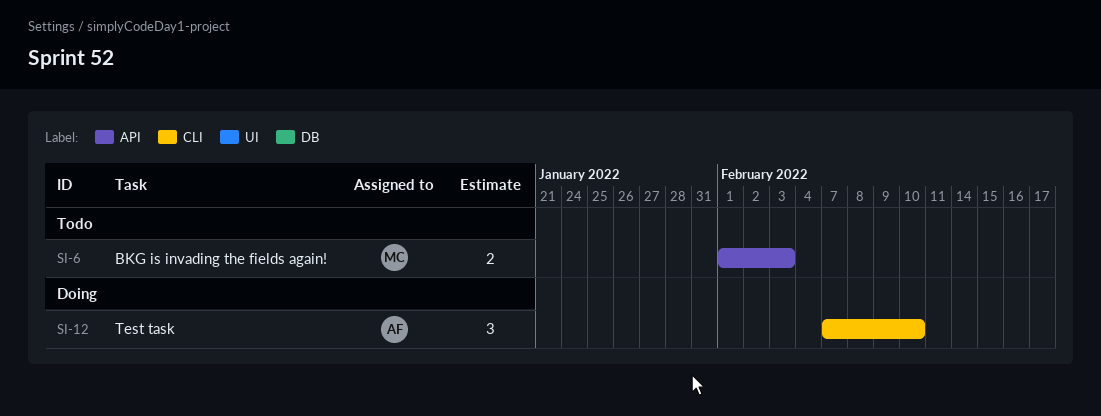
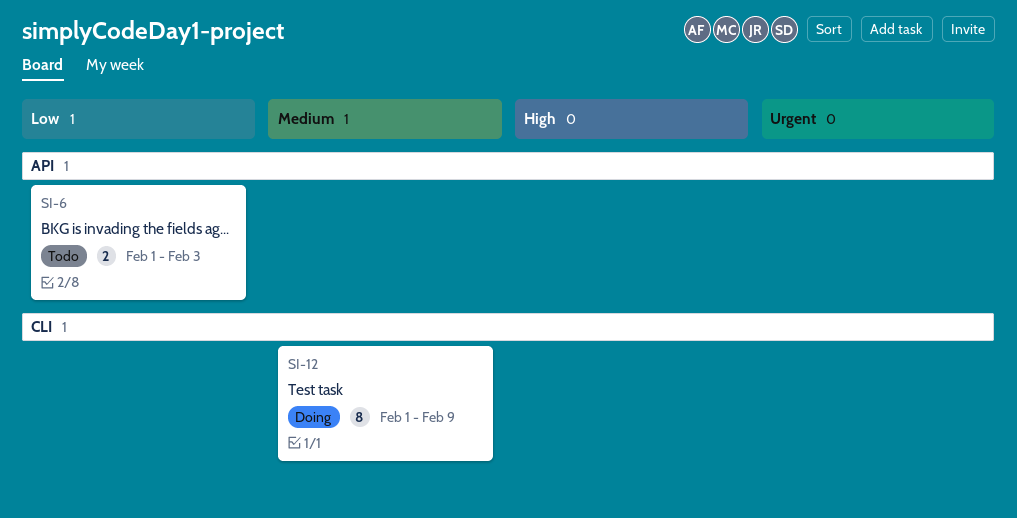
SI-12, estimate: 3 -> 8
SI-12, start: Feb 7 -> Feb 1
SI-12, due: Feb 10 -> Feb 9

